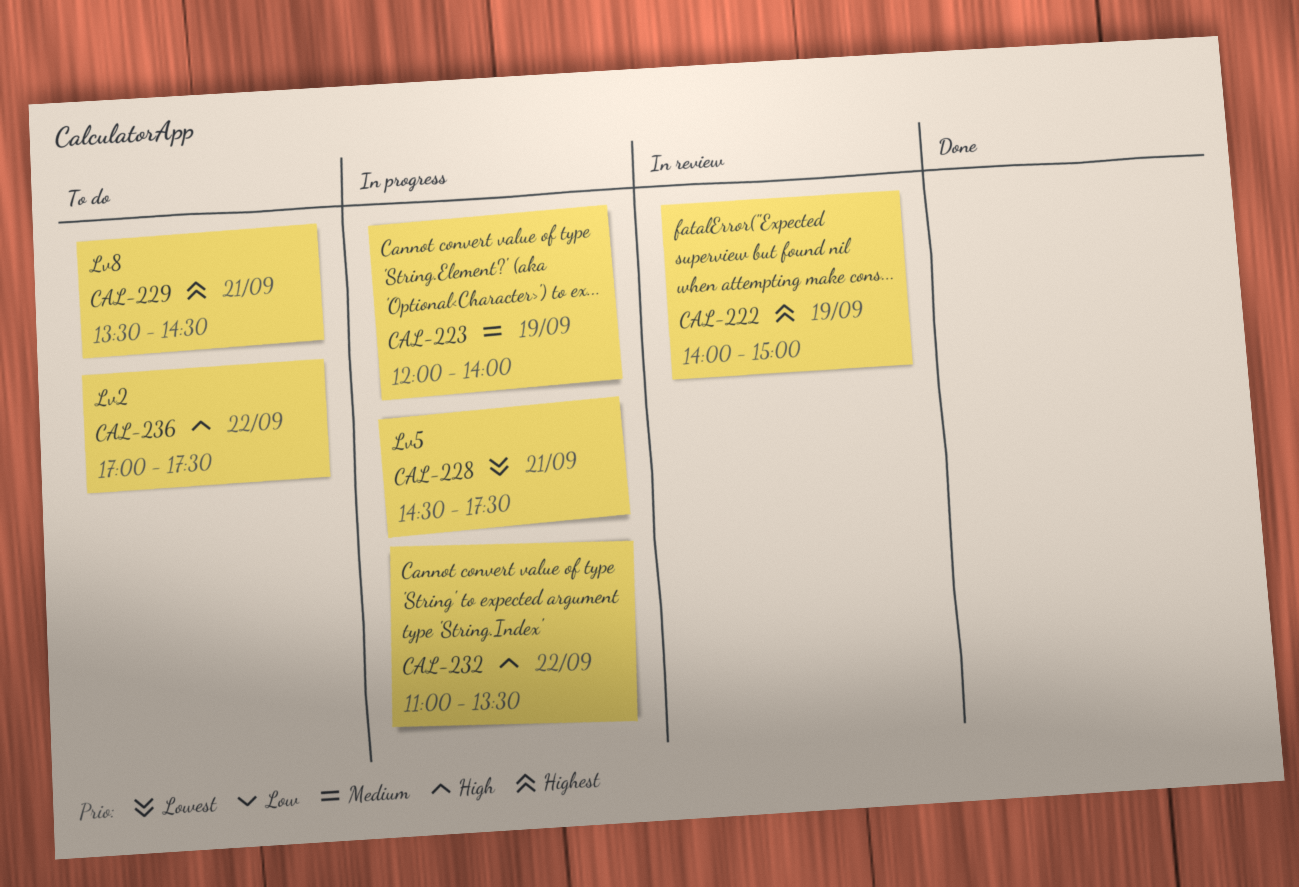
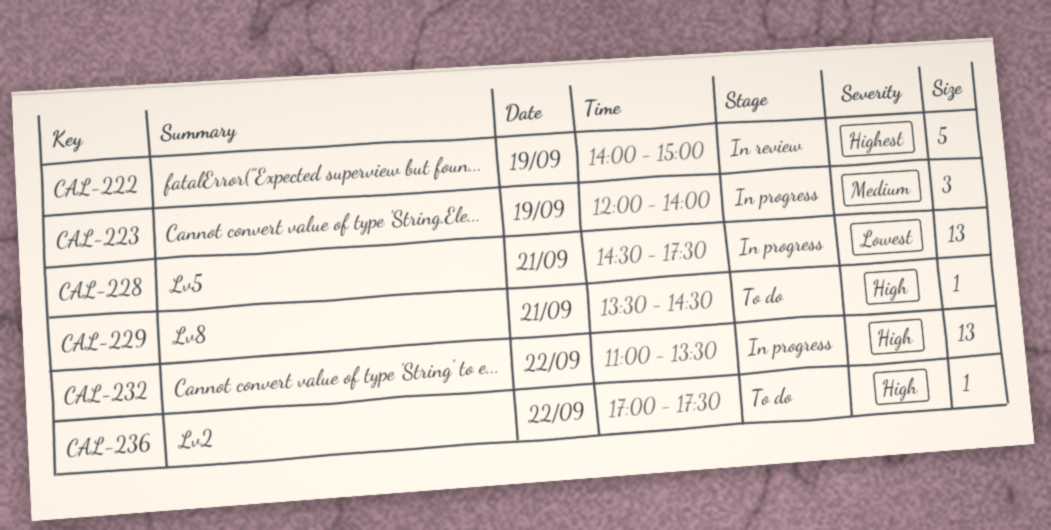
CAL-229, priority: Highest -> High

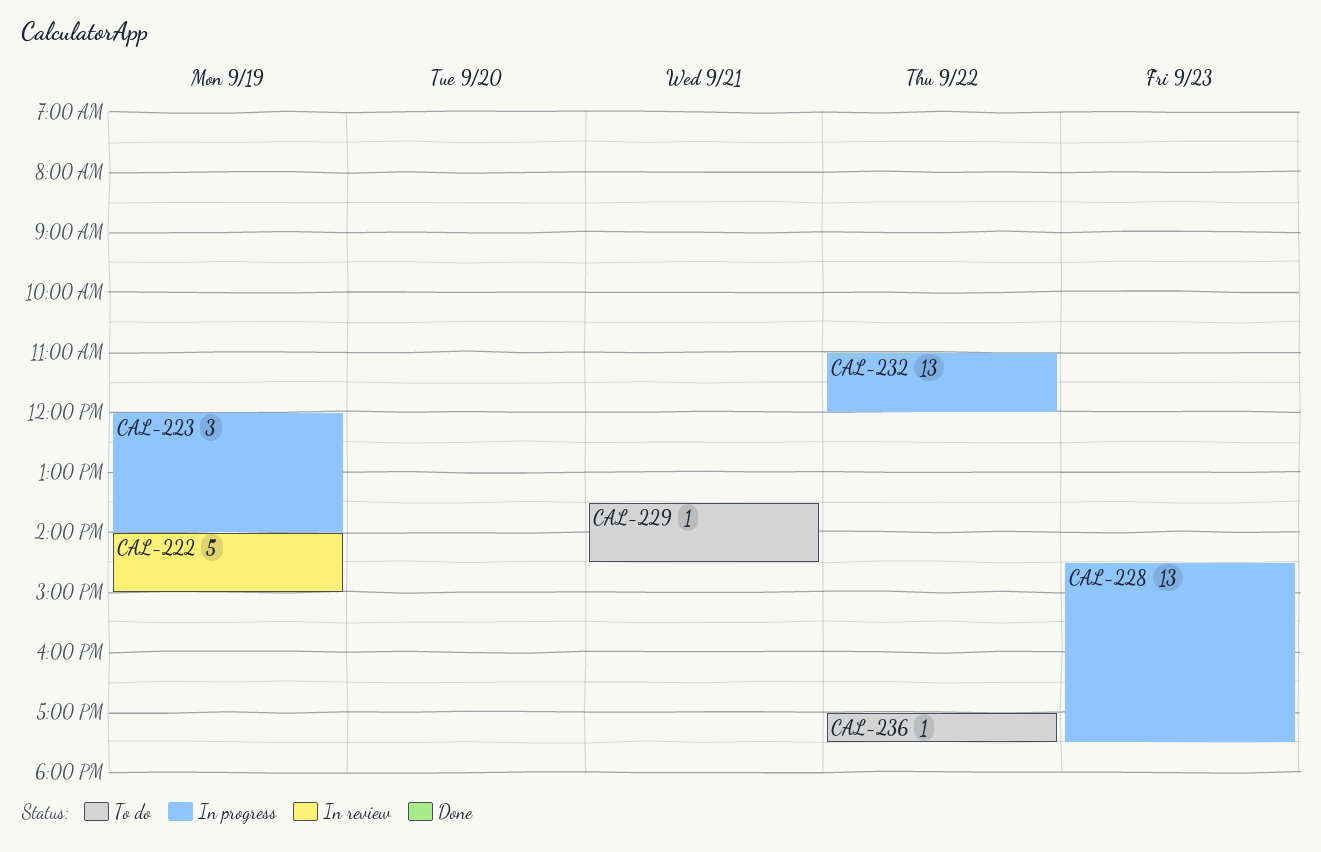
CAL-228, day: Sep 21 -> Sep 23
CAL-232, ends: 13:30 -> 12:00

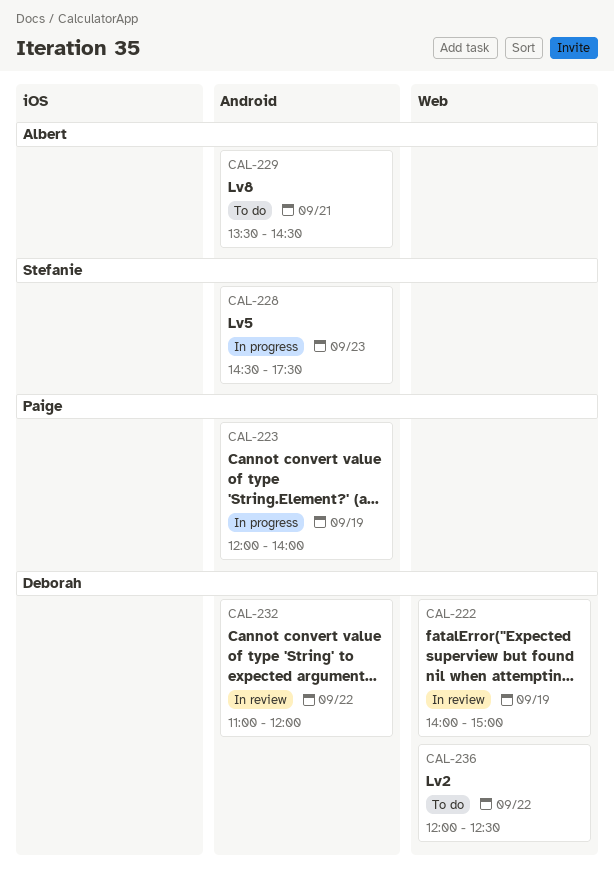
CAL-232, status: In progress -> In review
CAL-236, begins: 17:00 -> 12:00
CAL-236, ends: 17:30 -> 12:30

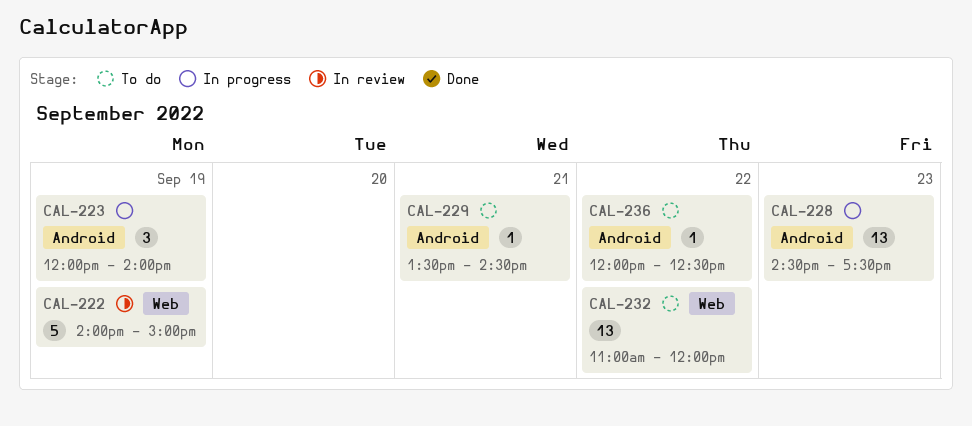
CAL-232, status: In review -> To do
CAL-232, label: Android -> Web
CAL-236, label: Web -> Android

